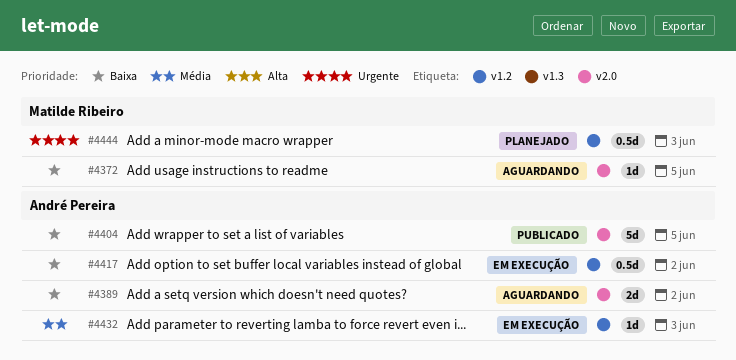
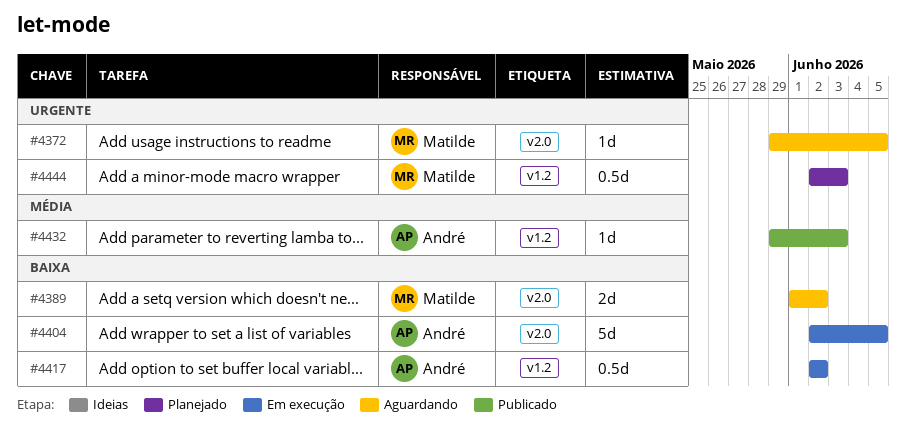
#4372, priority: Baixa -> Urgente
#4389, owner: André Pereira -> Matilde Ribeiro
#4404, status: Publicado -> Em execução
#4432, status: Em execução -> Publicado

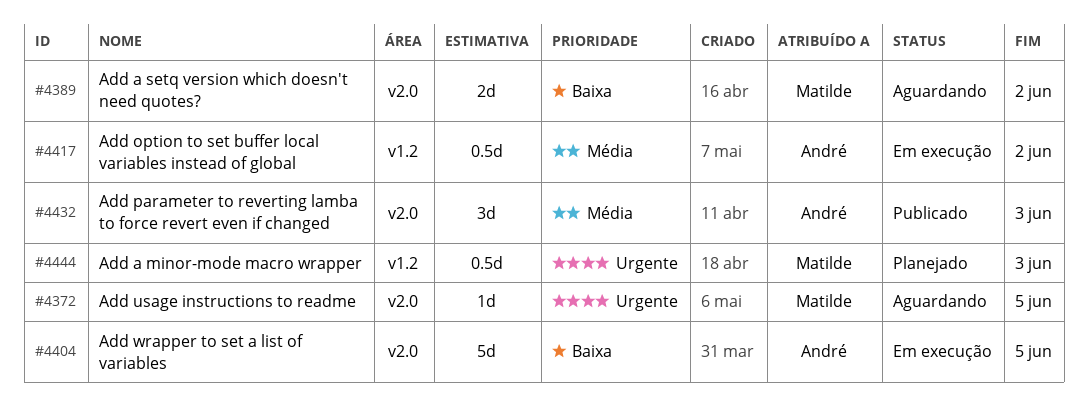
#4417, priority: Baixa -> Média
#4432, label: v1.2 -> v2.0
#4432, estimate: 1d -> 3d

